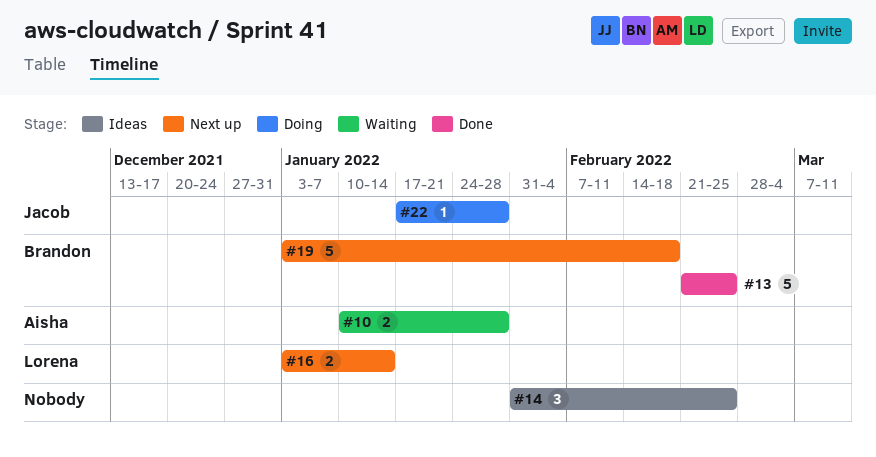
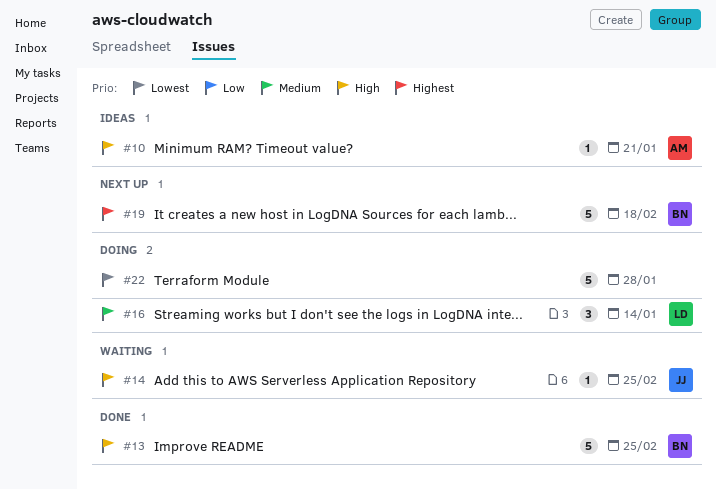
#10, status: Waiting -> Ideas
#10, estimate: 2 -> 1
#10, due: Jan 28 -> Jan 21
#14, status: Ideas -> Waiting
#14, owner: none -> Jacob
#14, estimate: 3 -> 1
#16, status: Next up -> Doing
#16, estimate: 2 -> 3
#22, owner: Jacob -> none
#22, estimate: 1 -> 5

